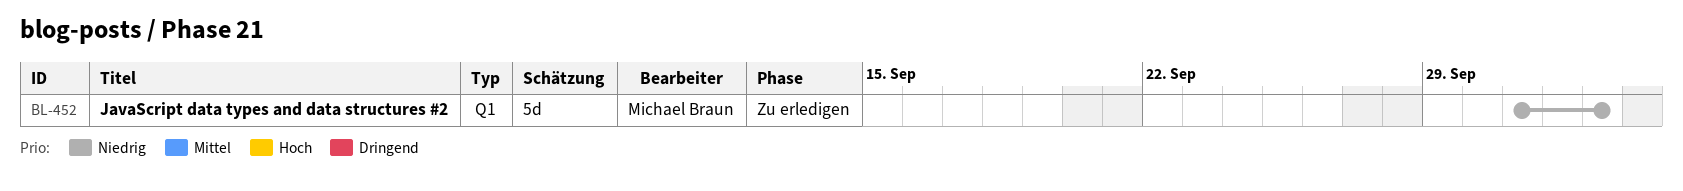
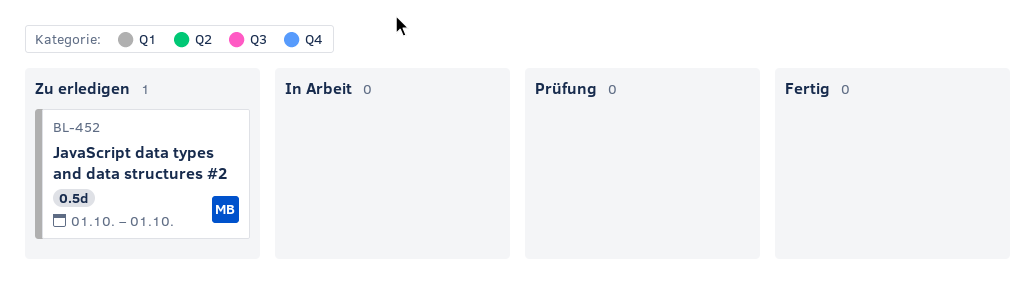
BL-452, estimate: 5d -> 0.5d
BL-452, due: Oct 3 -> Oct 1

